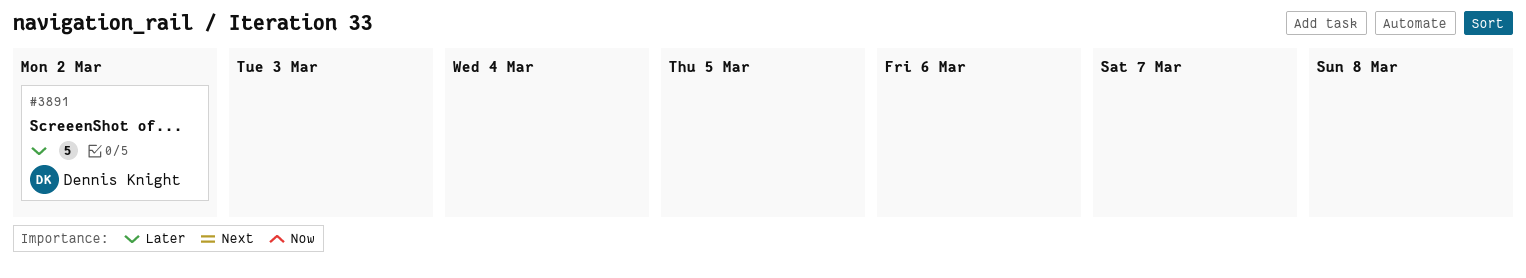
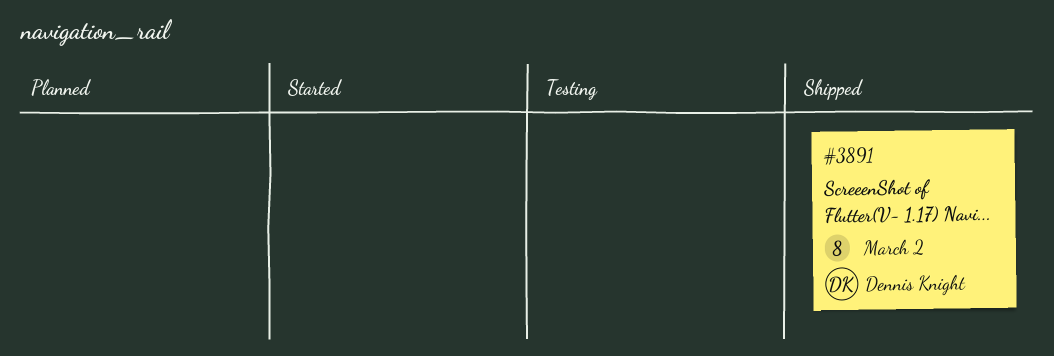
#3891, estimate: 5 -> 8

